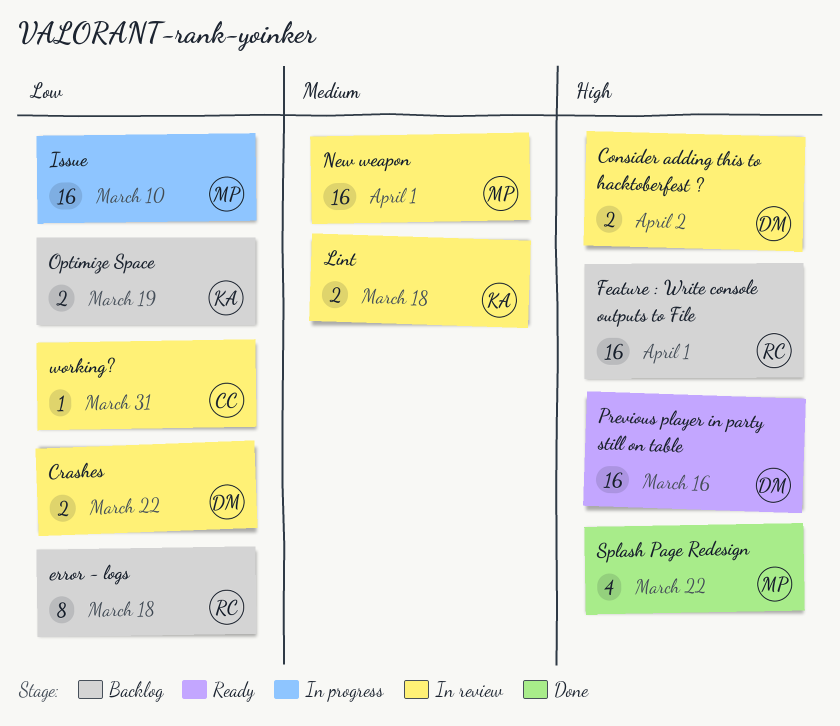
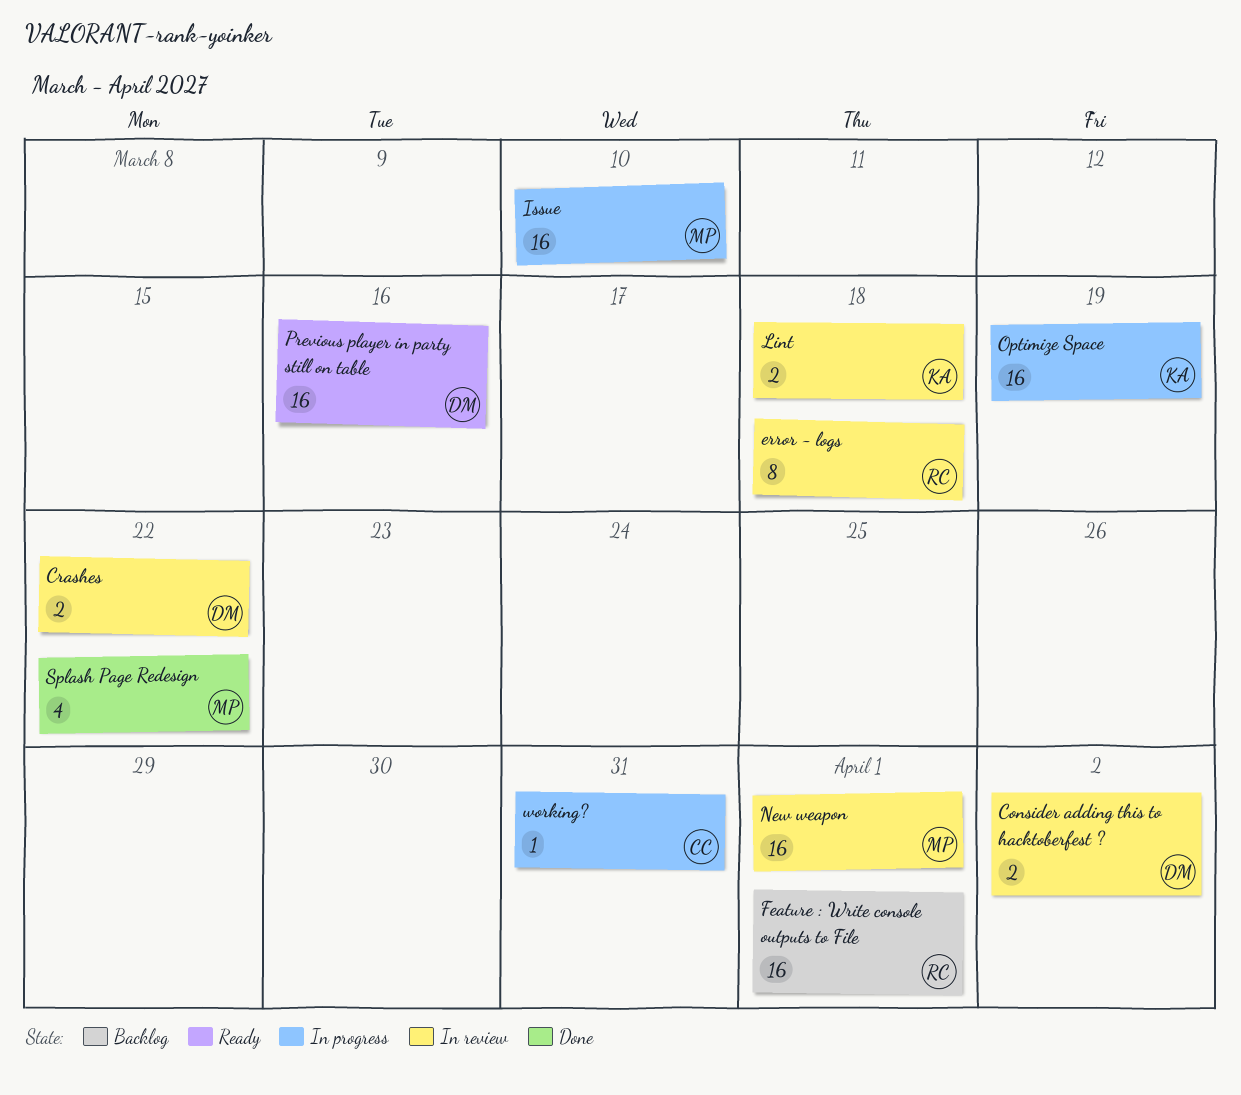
error - logs, status: Backlog -> In review
Optimize Space, status: Backlog -> In progress
Optimize Space, estimate: 2 -> 16
working?, status: In review -> In progress

